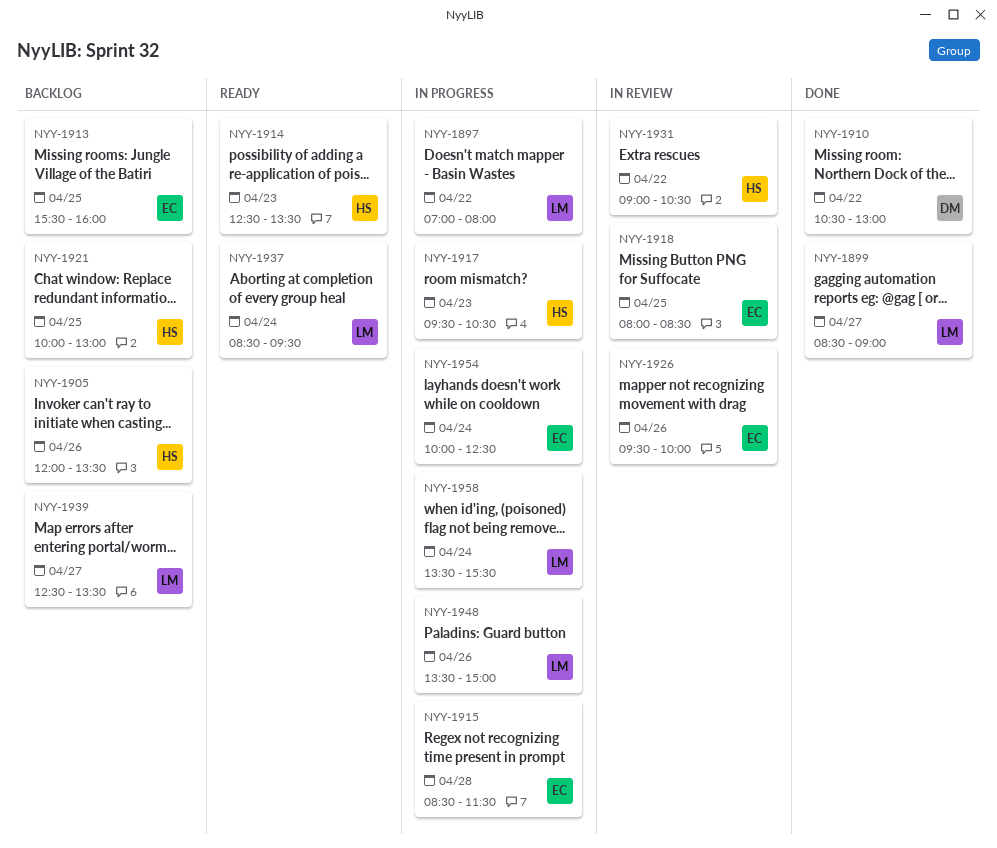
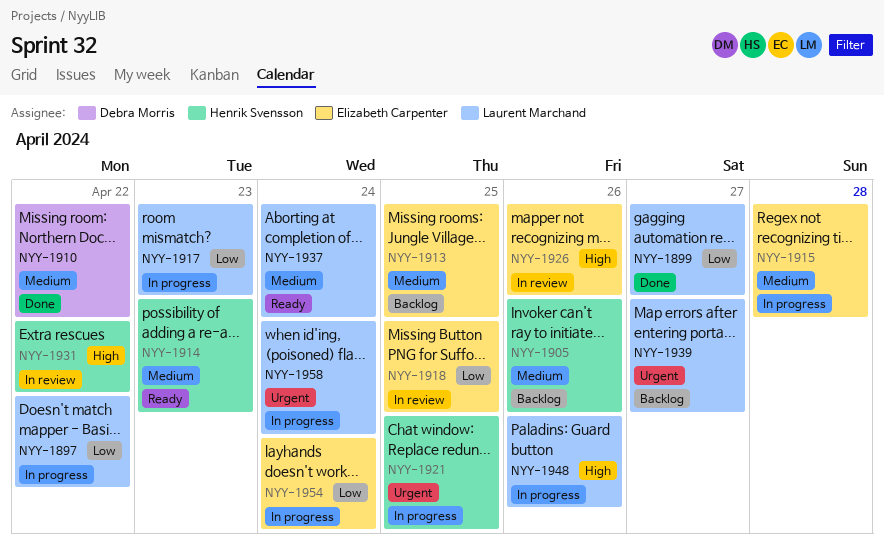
NYY-1917, owner: Henrik Svensson -> Laurent Marchand
NYY-1921, status: Backlog -> In progress

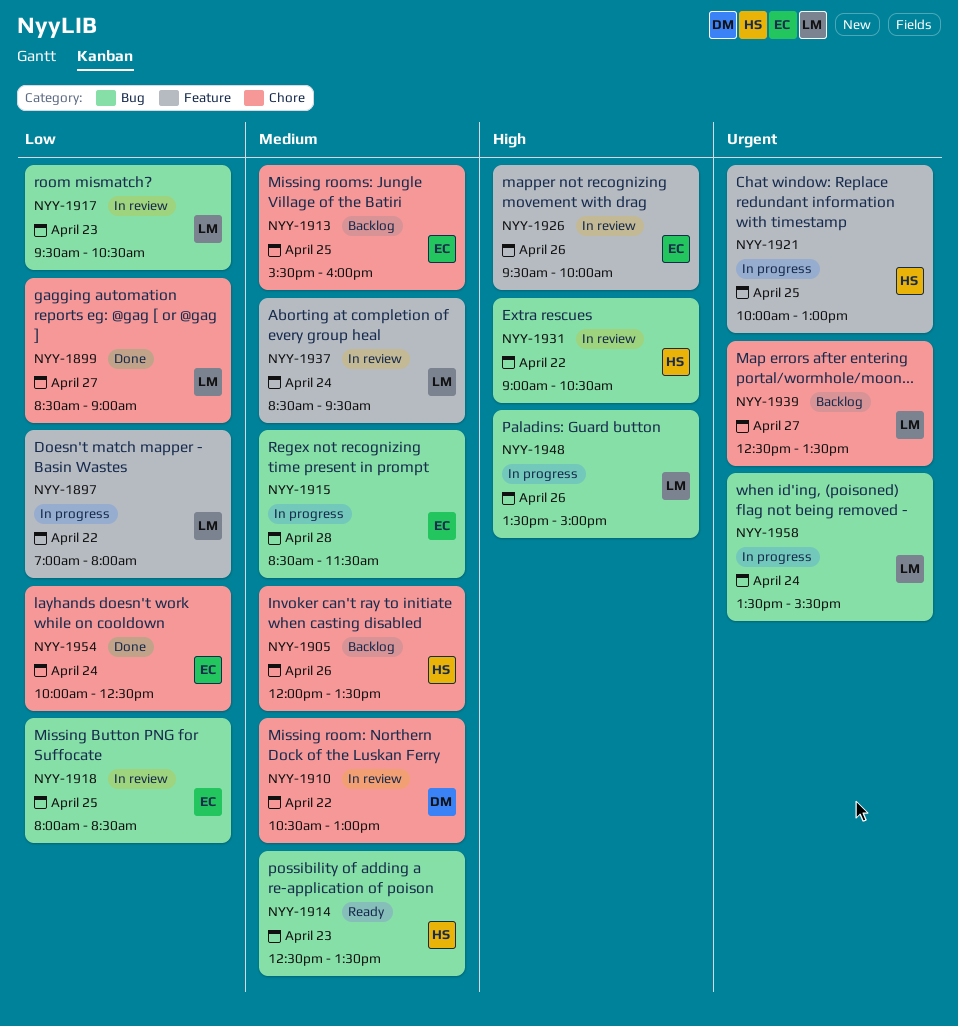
NYY-1910, status: Done -> In review
NYY-1917, status: In progress -> In review
NYY-1937, status: Ready -> In review
NYY-1954, status: In progress -> Done

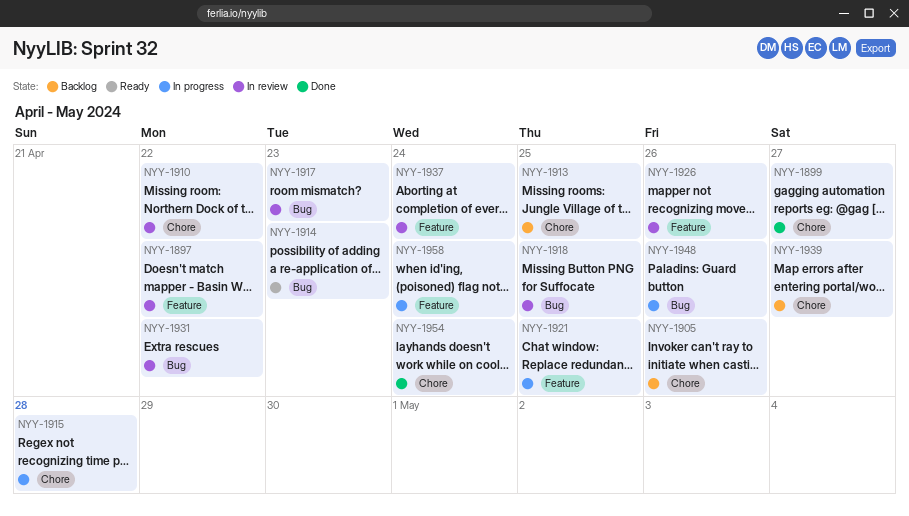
NYY-1897, status: In progress -> In review
NYY-1915, label: Bug -> Chore
NYY-1958, label: Bug -> Feature

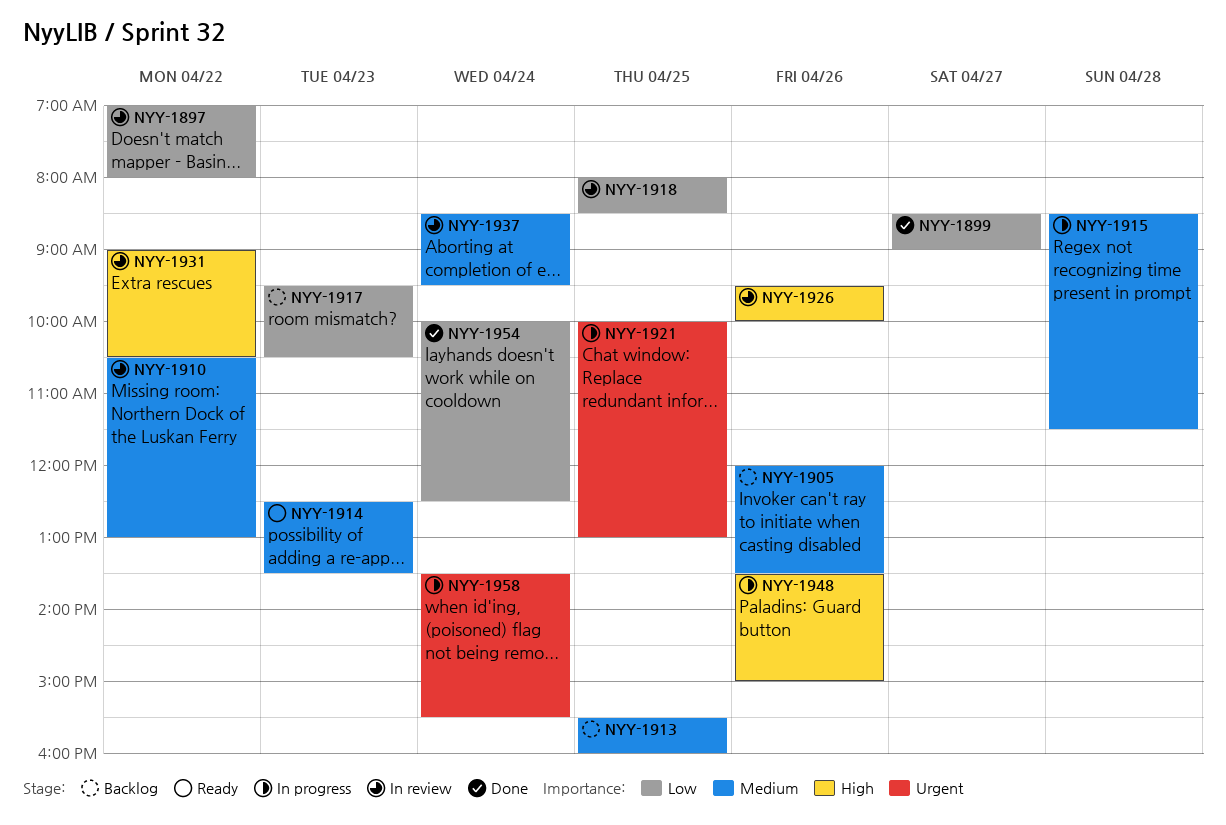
NYY-1917, status: In review -> Backlog
NYY-1939: present -> none

